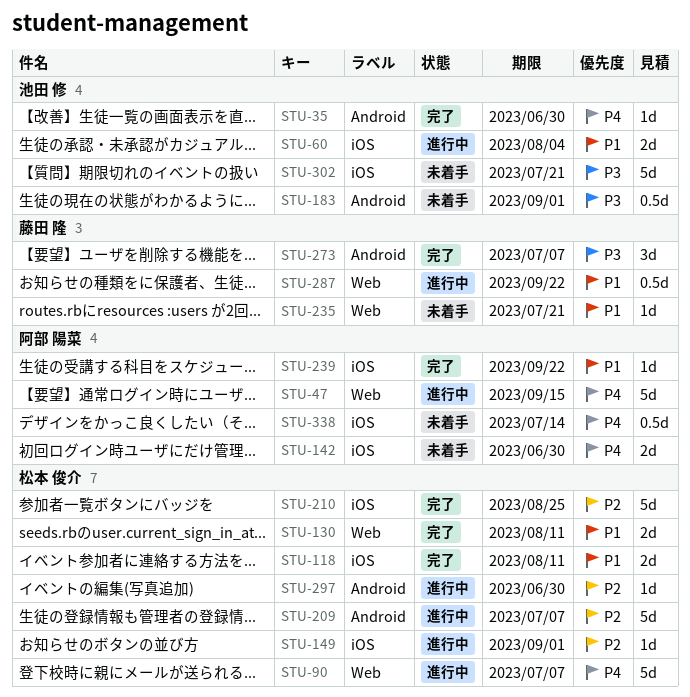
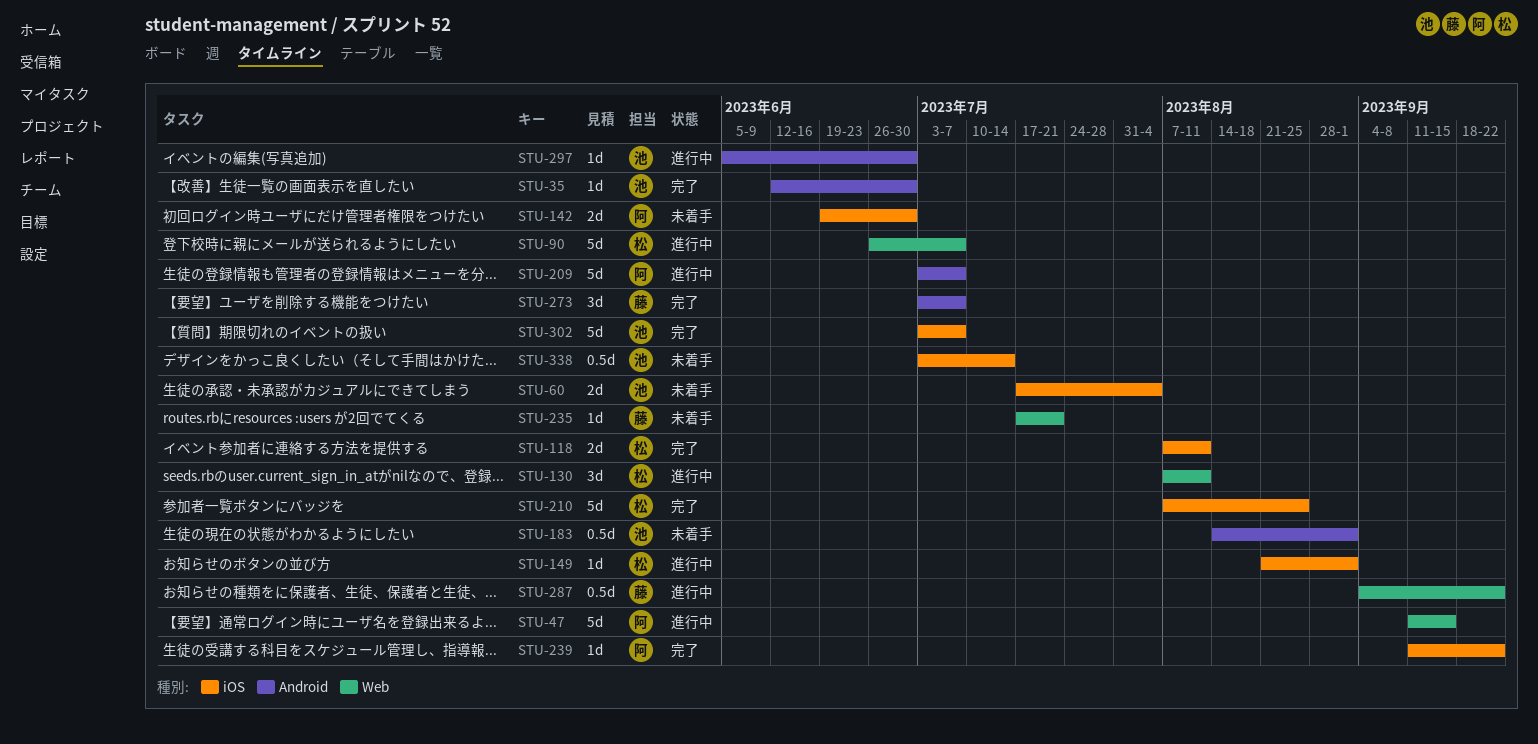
STU-60, status: 進行中 -> 未着手
STU-130, status: 完了 -> 進行中
STU-130, estimate: 2d -> 3d
STU-209, owner: 松本 俊介 -> 阿部 陽菜
STU-297, owner: 松本 俊介 -> 池田 修
STU-302, status: 未着手 -> 完了
STU-302, due: Jul 21 -> Jul 7
STU-338, owner: 阿部 陽菜 -> 池田 修

